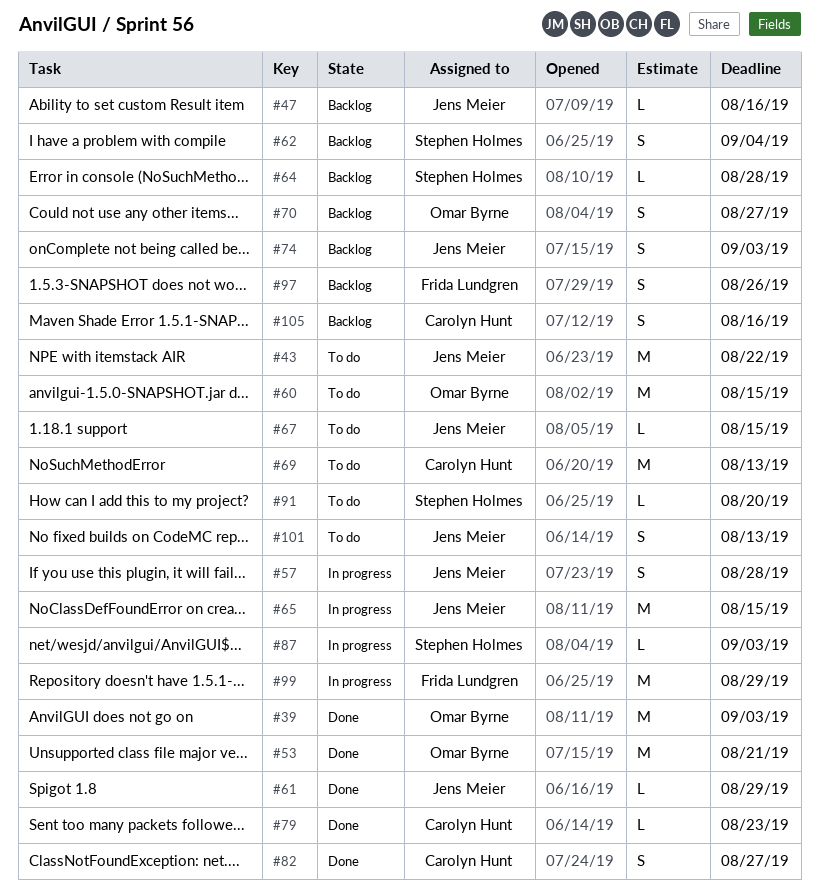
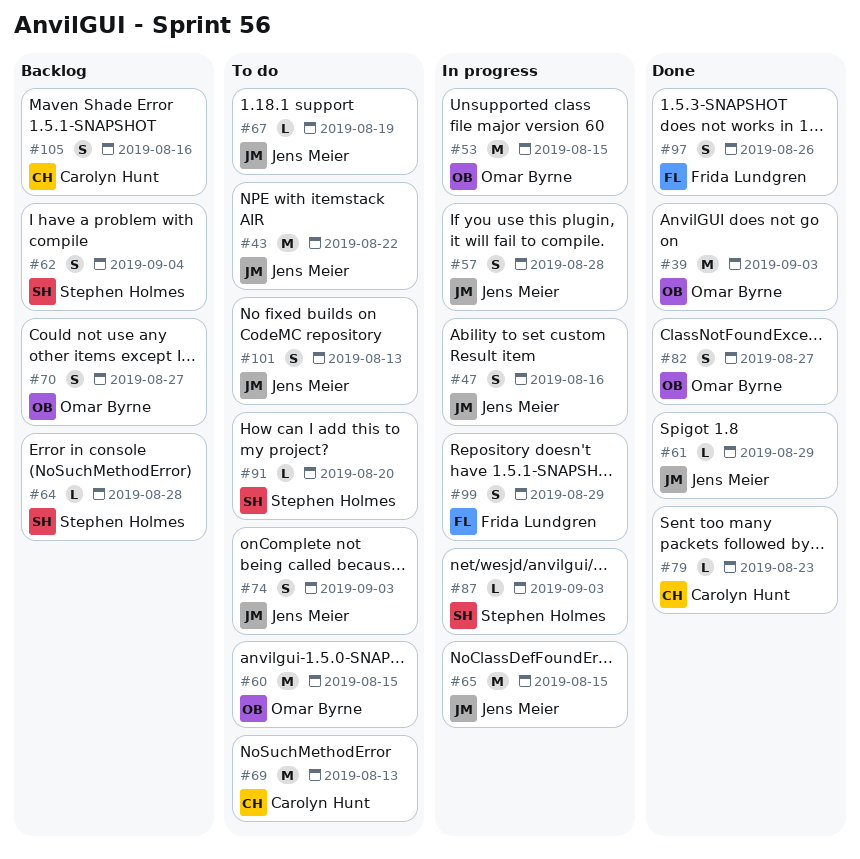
#47, status: Backlog -> In progress
#47, estimate: L -> S
#53, status: Done -> In progress
#53, due: Aug 21 -> Aug 15
#67, due: Aug 15 -> Aug 19
#74, status: Backlog -> To do
#82, owner: Carolyn Hunt -> Omar Byrne
#97, status: Backlog -> Done
#99, estimate: M -> S

